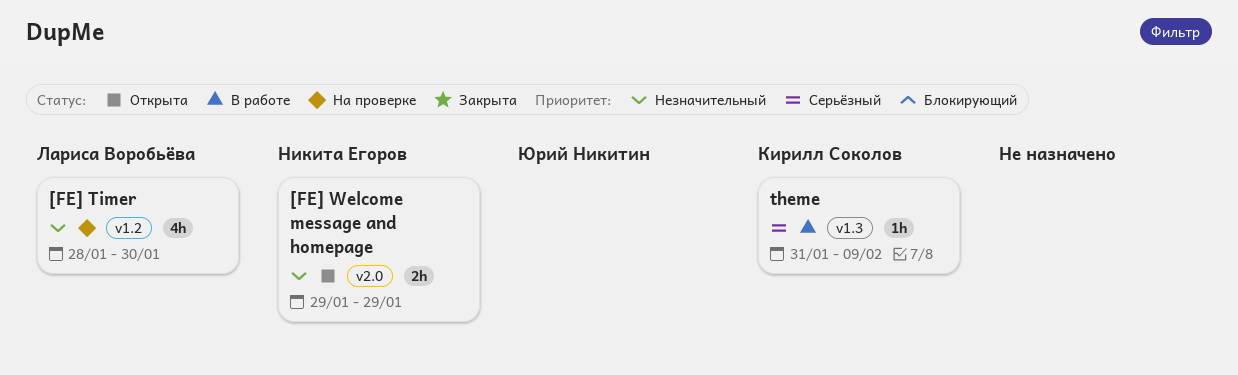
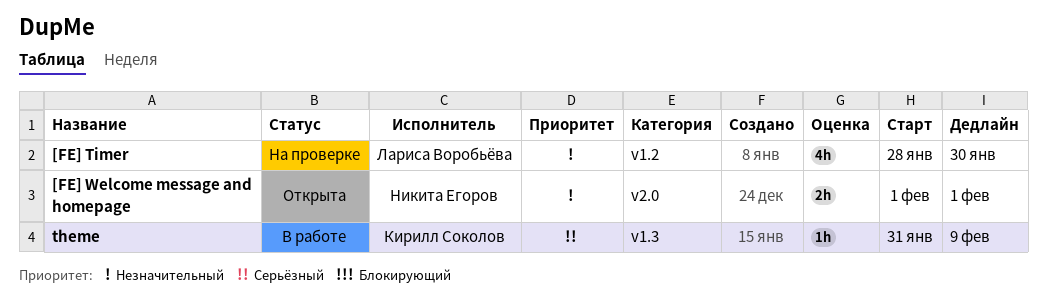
[FE] Welcome message and homepage, start: Jan 29 -> Feb 1
[FE] Welcome message and homepage, due: Jan 29 -> Feb 1

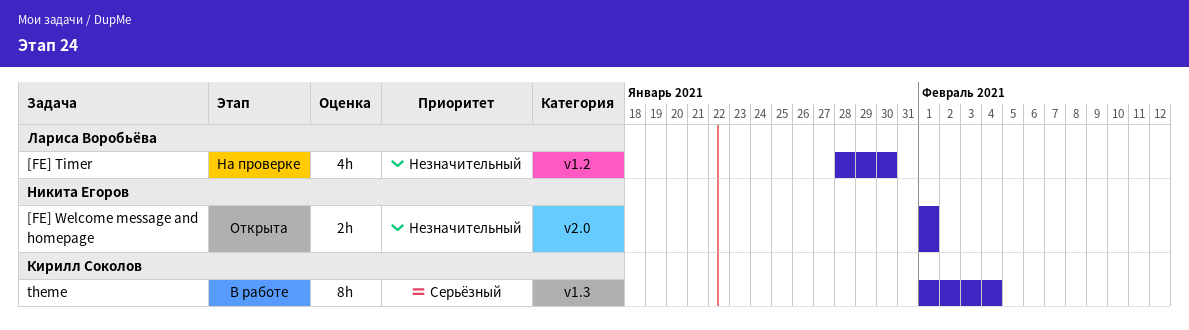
theme, estimate: 1h -> 8h
theme, start: Jan 31 -> Feb 1
theme, due: Feb 9 -> Feb 4

